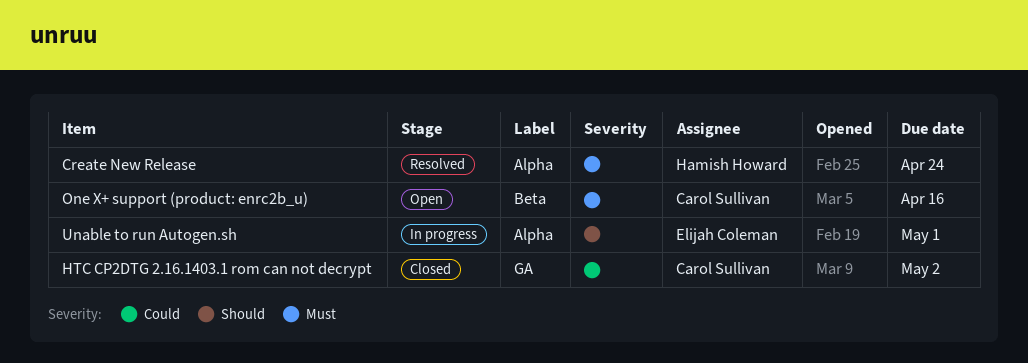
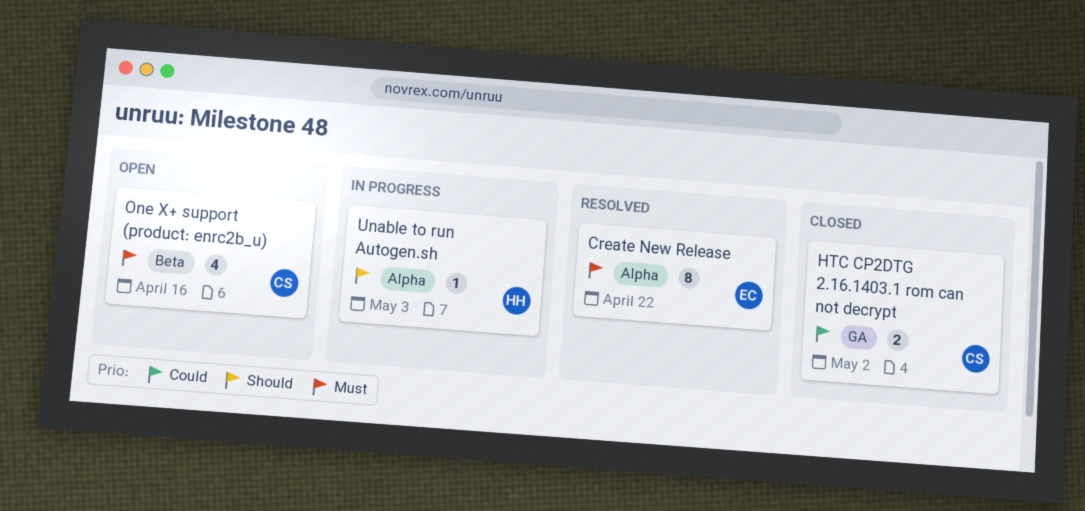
Create New Release, owner: Hamish Howard -> Elijah Coleman
Create New Release, due: Apr 24 -> Apr 22
Unable to run Autogen.sh, owner: Elijah Coleman -> Hamish Howard
Unable to run Autogen.sh, due: May 1 -> May 3

